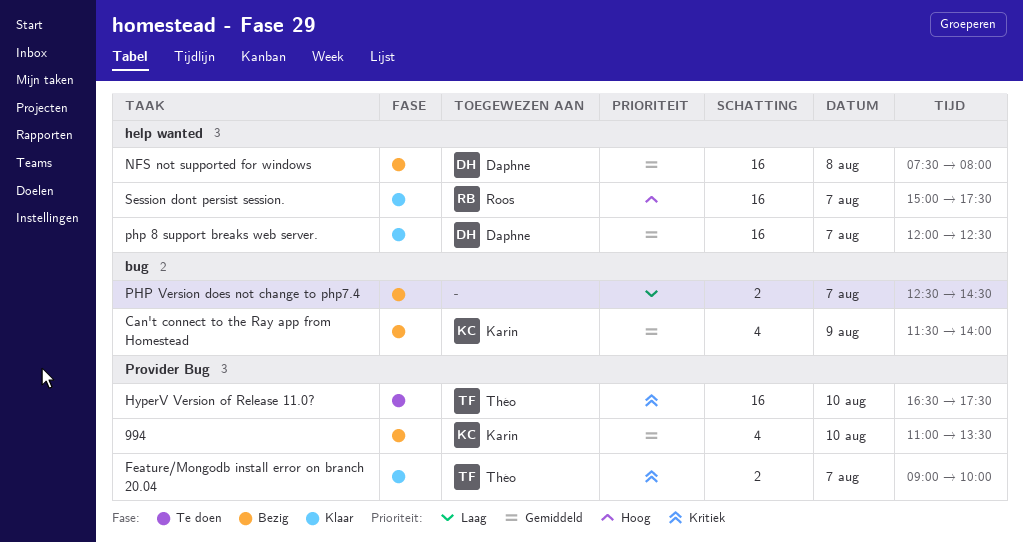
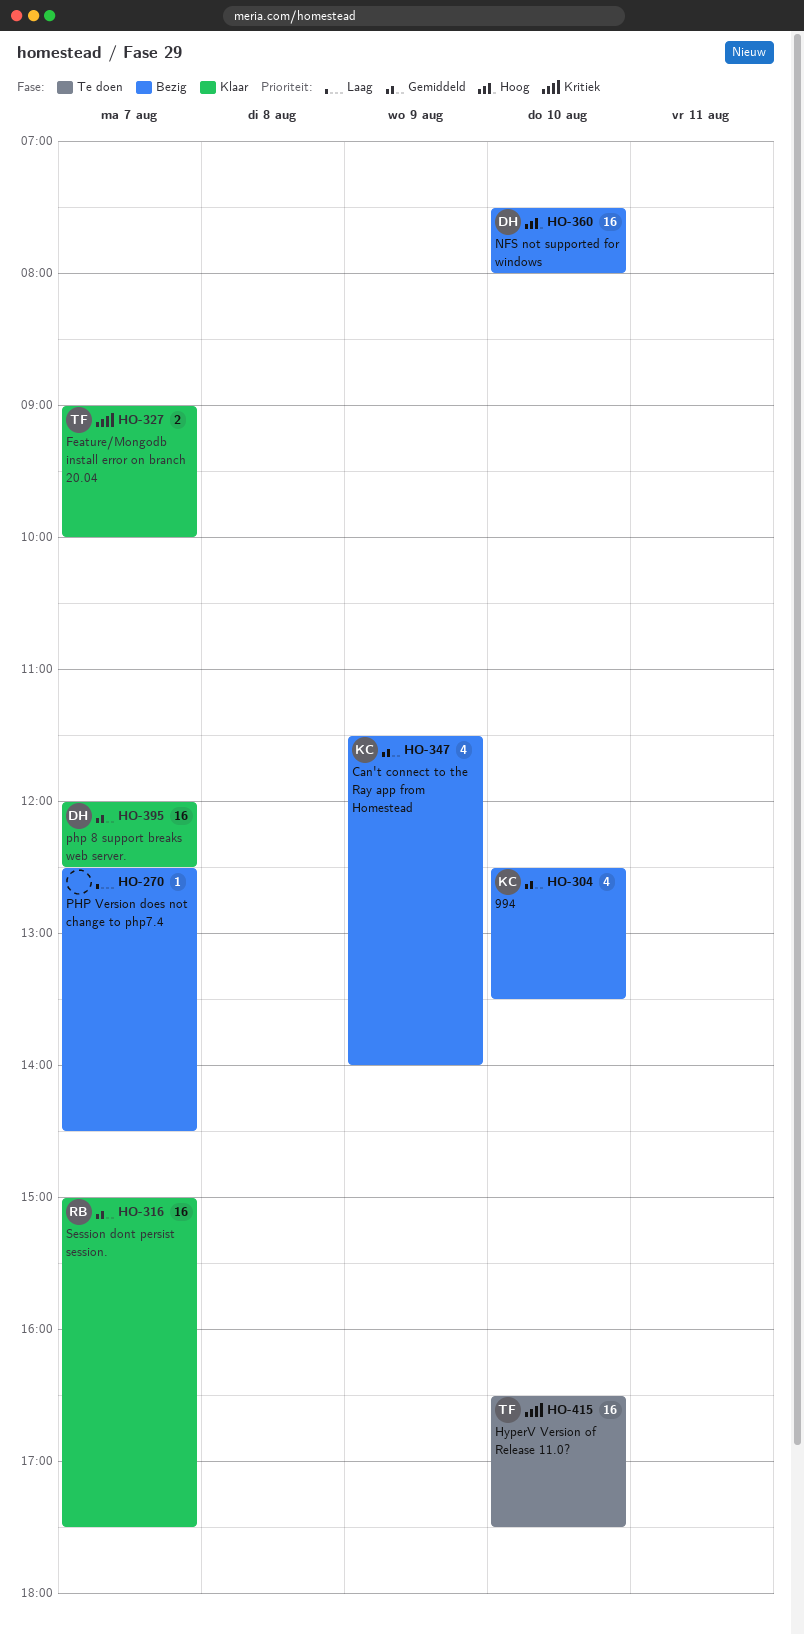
994, begins: 11:00 -> 12:30
NFS not supported for windows, priority: Gemiddeld -> Hoog
NFS not supported for windows, day: Aug 8 -> Aug 10
PHP Version does not change to php7.4, estimate: 2 -> 1
Session dont persist session., priority: Hoog -> Gemiddeld

